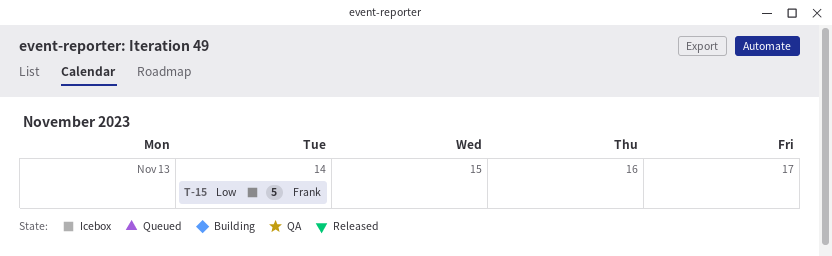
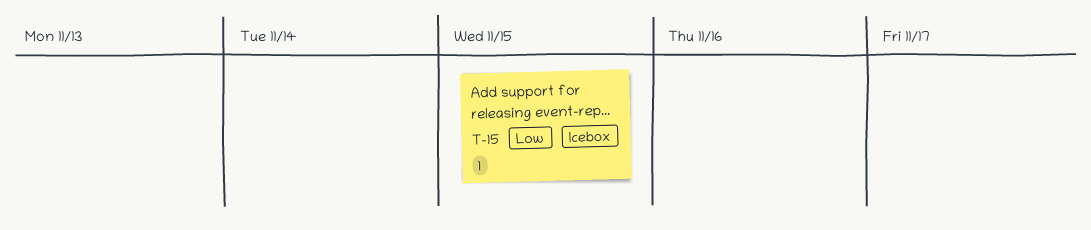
T-15, estimate: 5 -> 1
T-15, due: Nov 14 -> Nov 15

